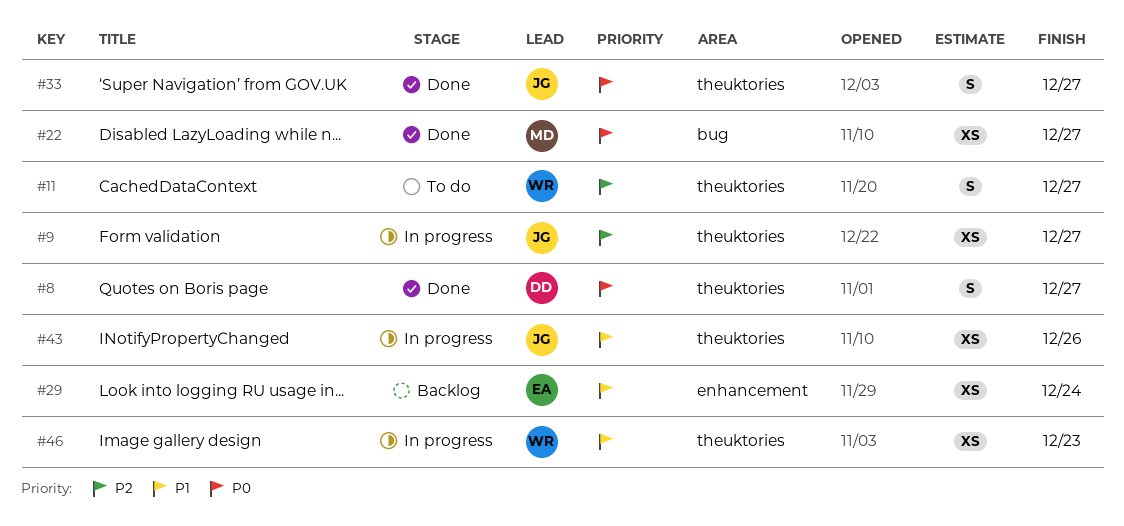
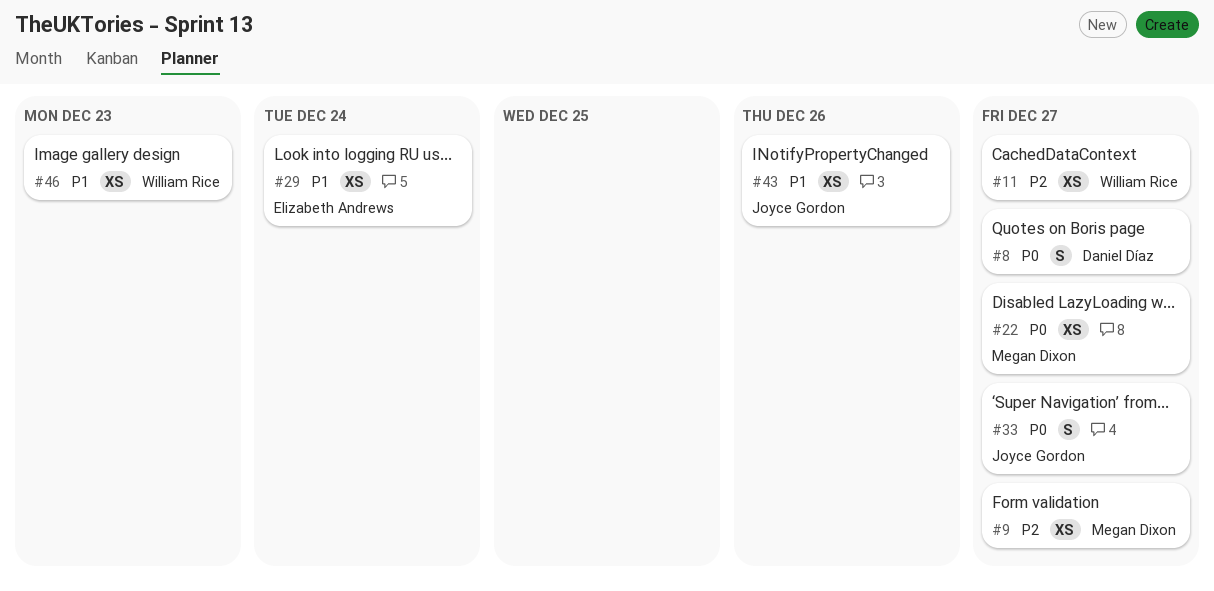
#9, owner: Joyce Gordon -> Megan Dixon
#11, estimate: S -> XS

